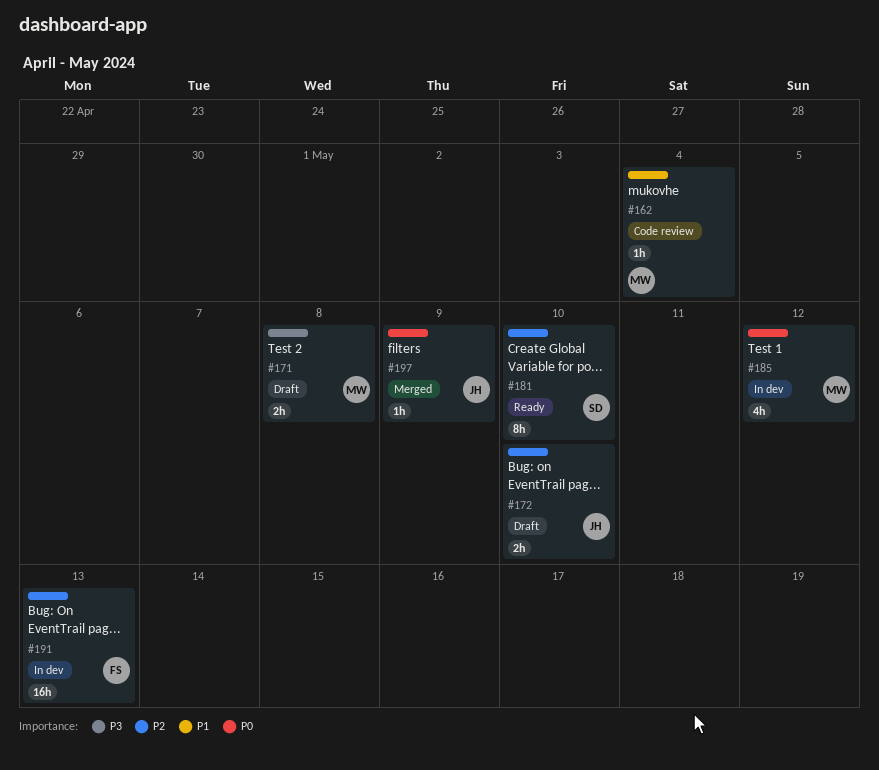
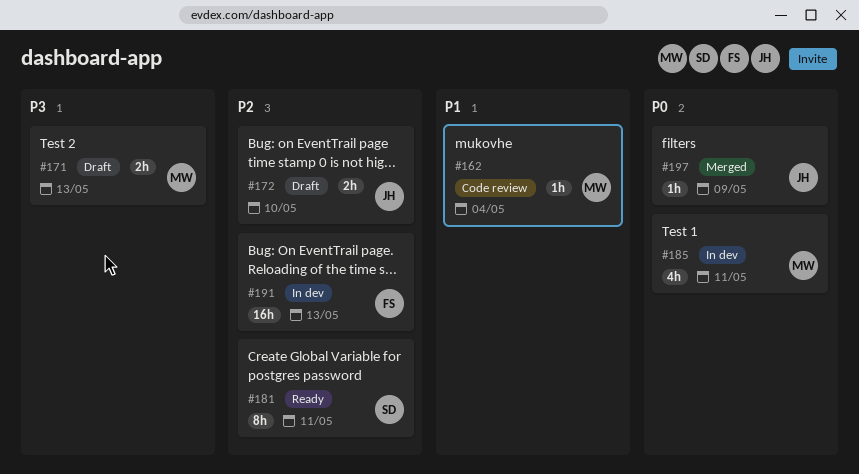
#171, due: May 8 -> May 13
#181, due: May 10 -> May 11
#185, due: May 12 -> May 11

